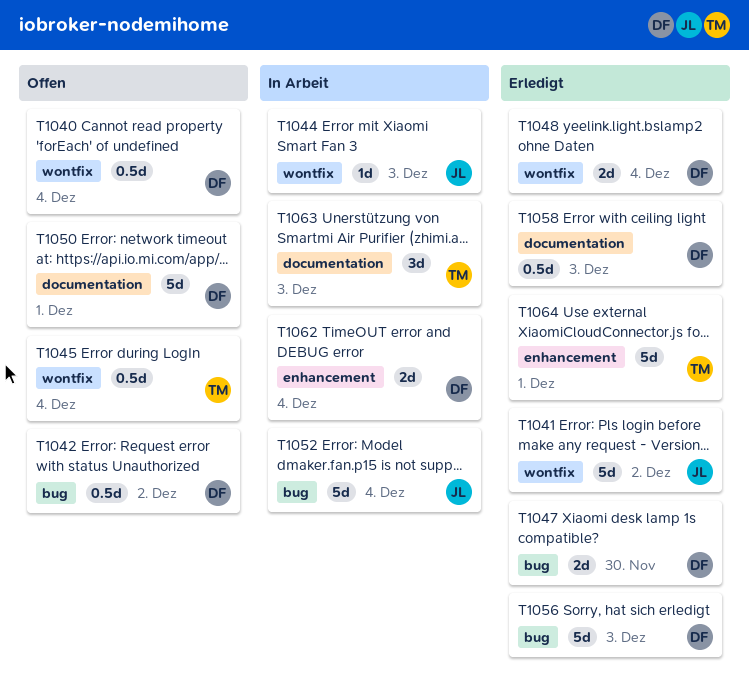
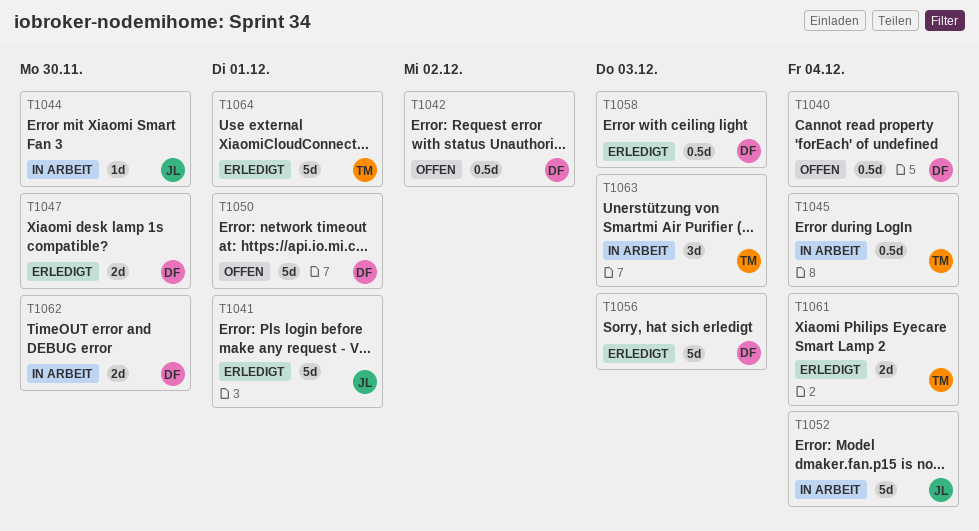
T1041, due: Dec 2 -> Dec 1
T1044, due: Dec 3 -> Nov 30
T1045, status: Offen -> In Arbeit
T1048: present -> none
T1061: none -> present
T1062, due: Dec 4 -> Nov 30

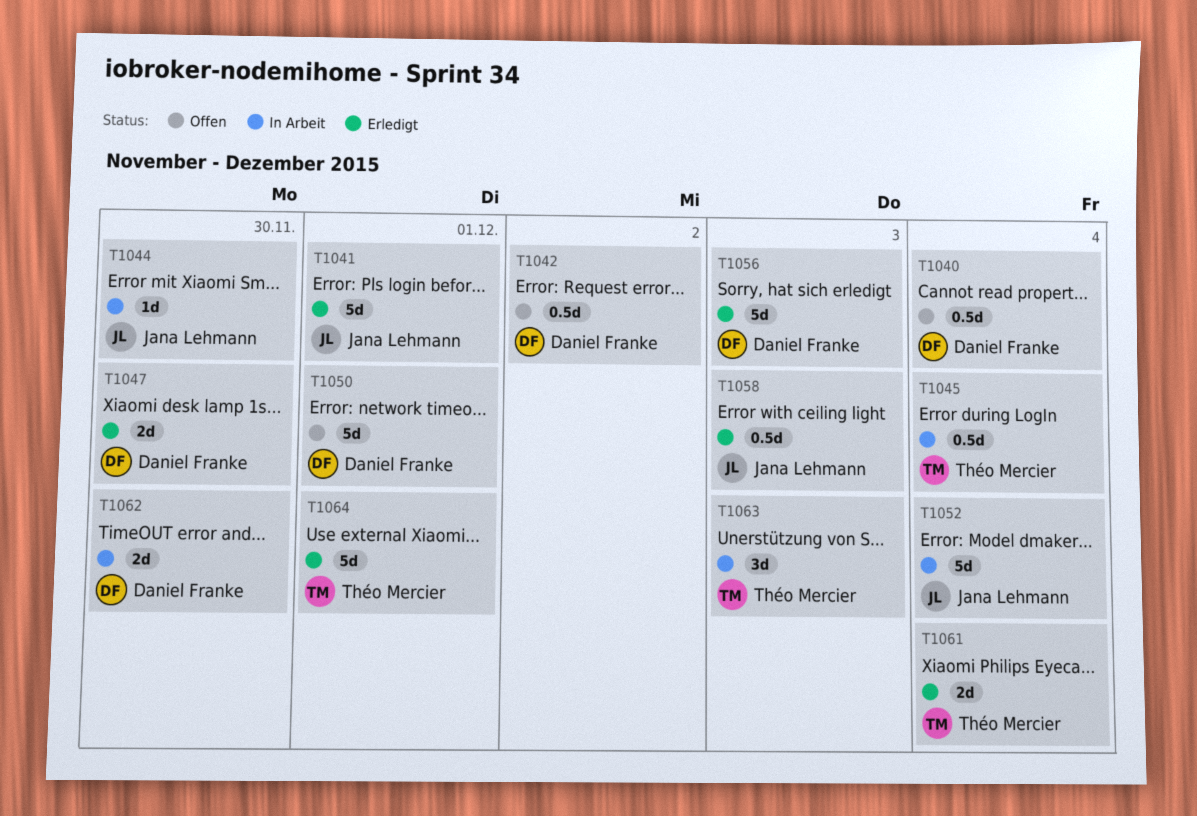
T1058, owner: Daniel Franke -> Jana Lehmann

